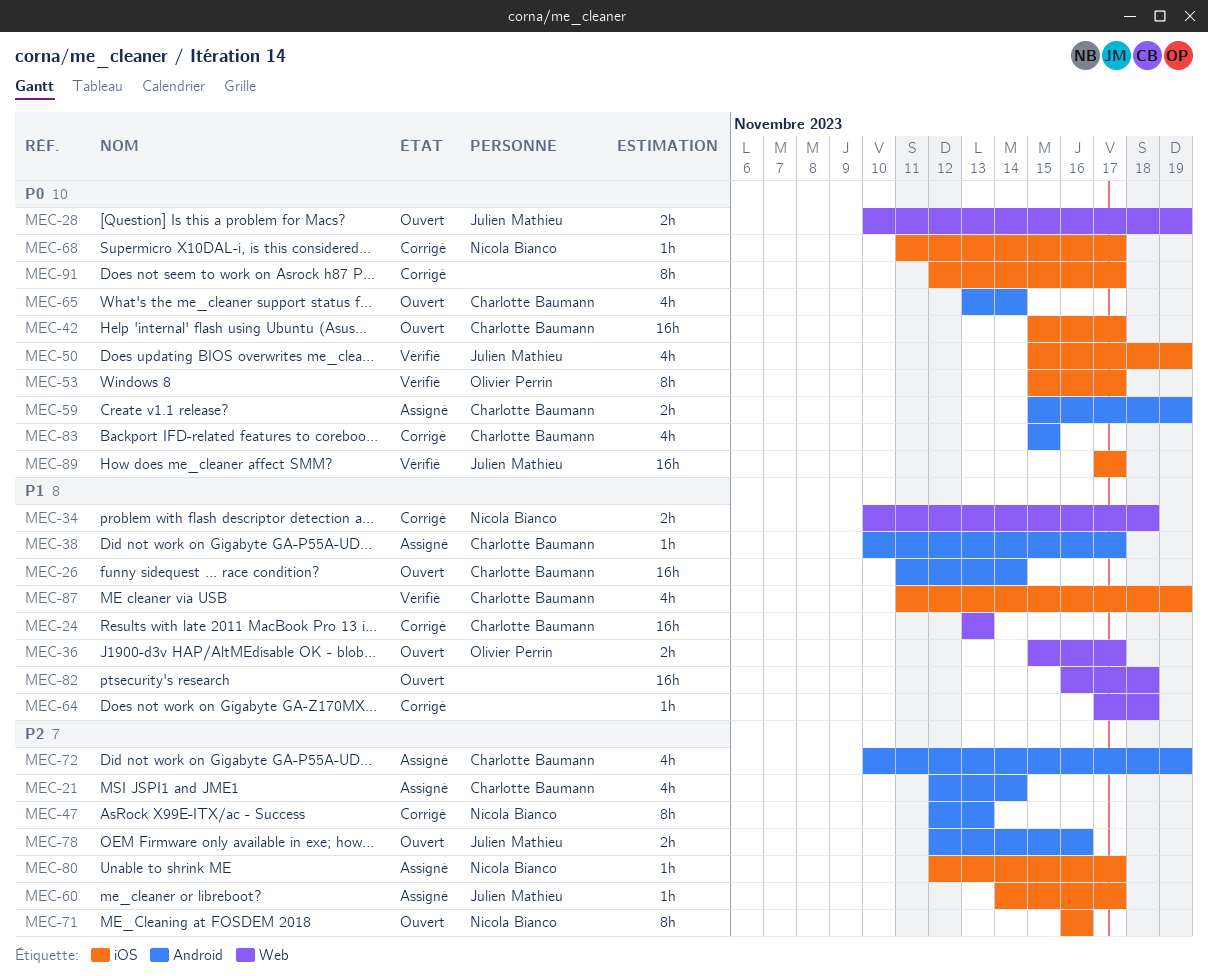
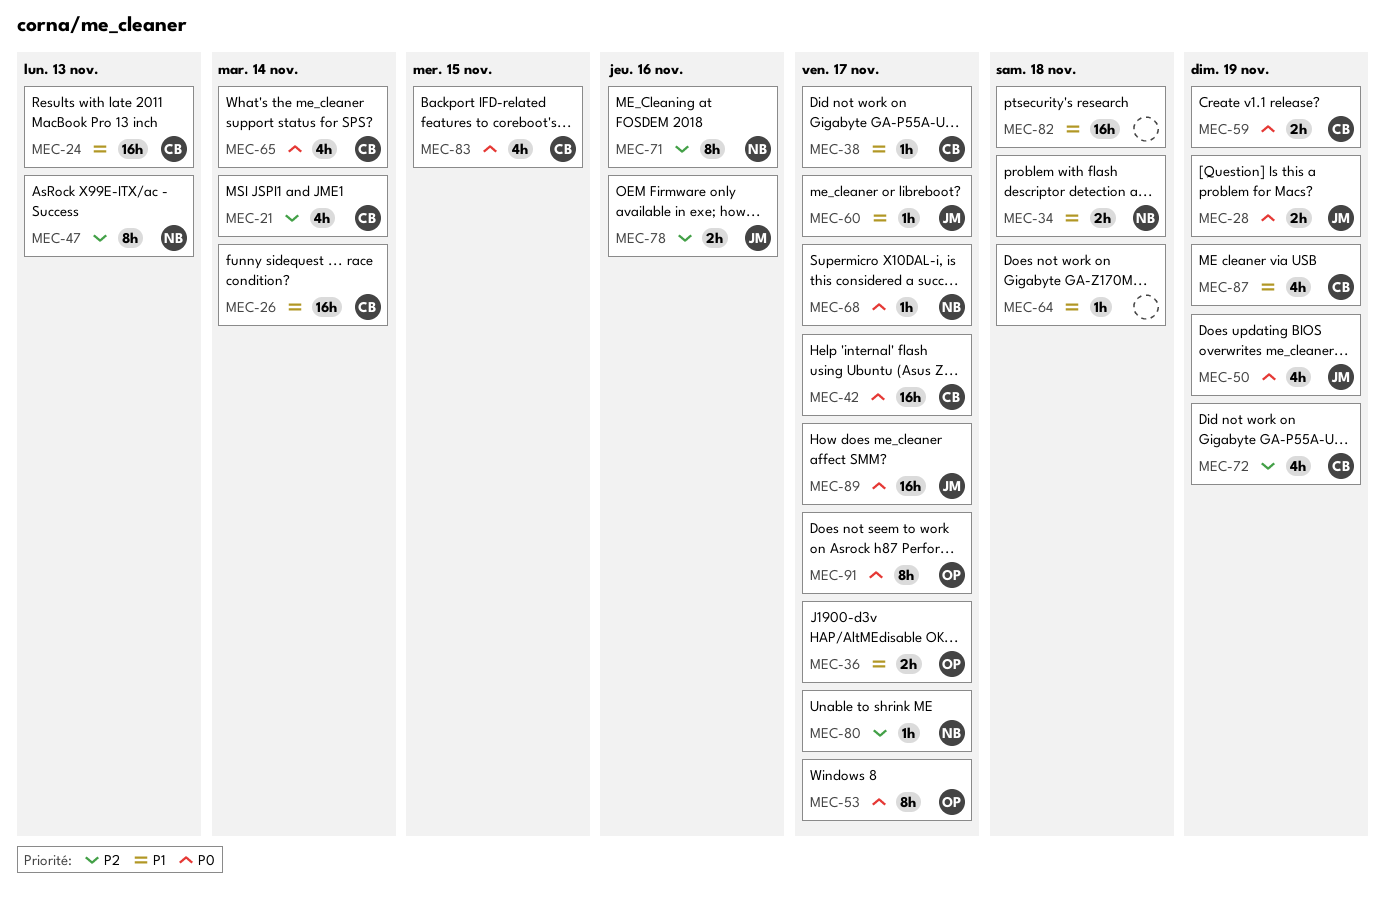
MEC-60, priority: P2 -> P1
MEC-91, owner: none -> Olivier Perrin

